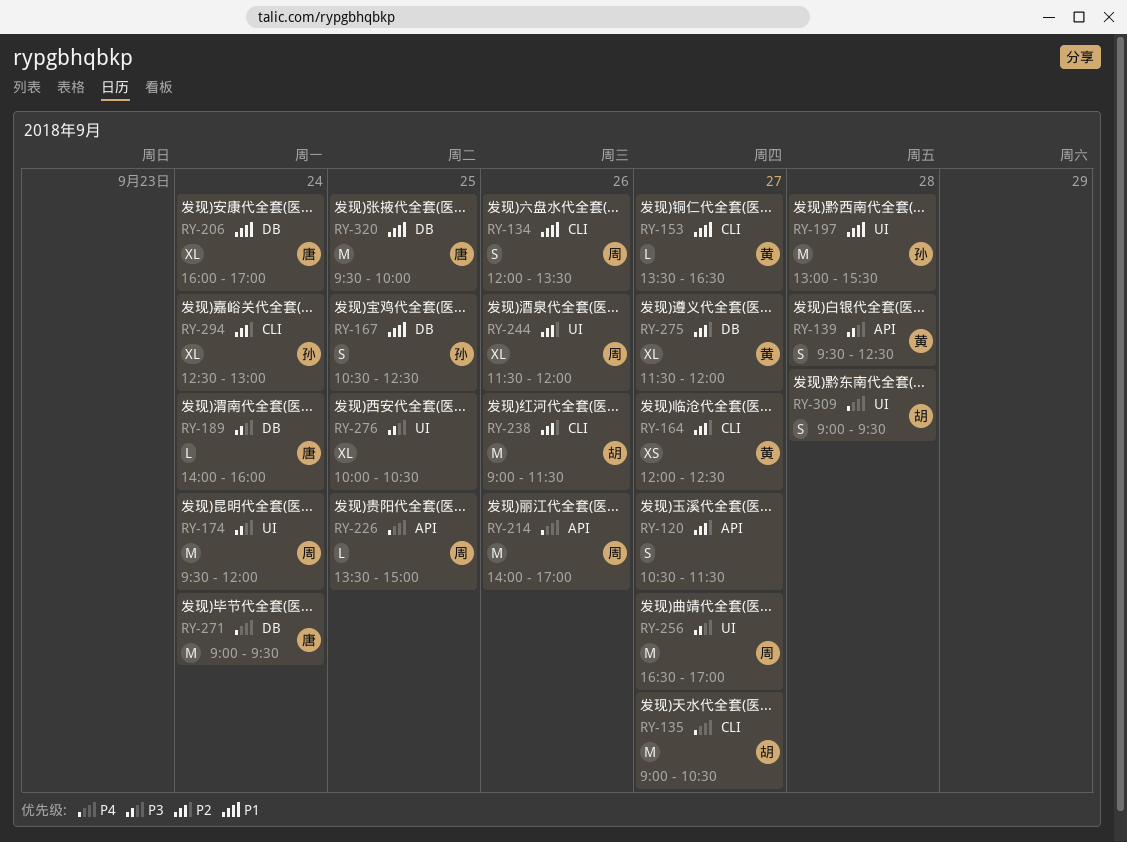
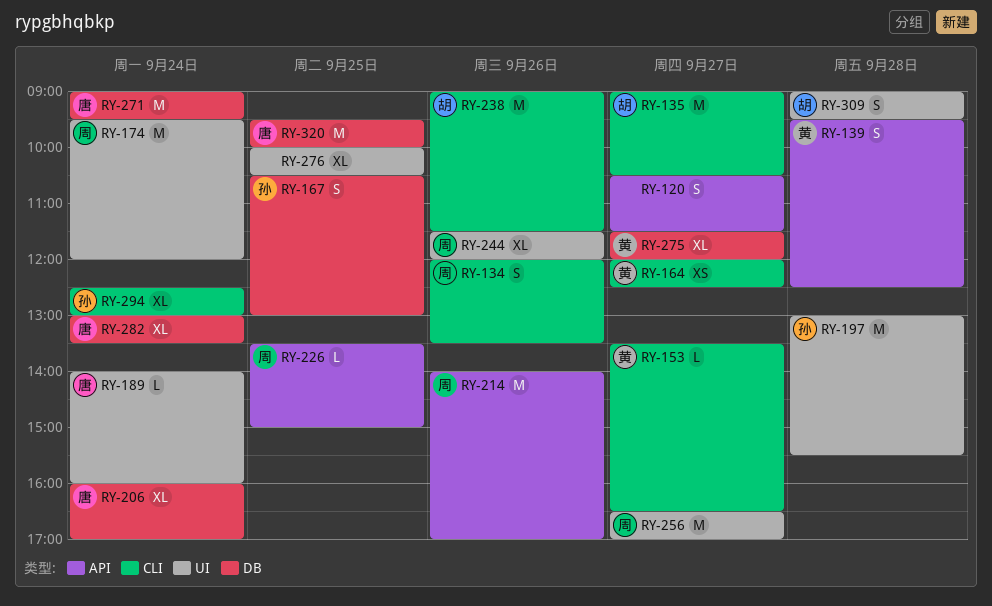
RY-167, ends: 12:30 -> 13:00
RY-189, label: DB -> UI
RY-282: none -> present

